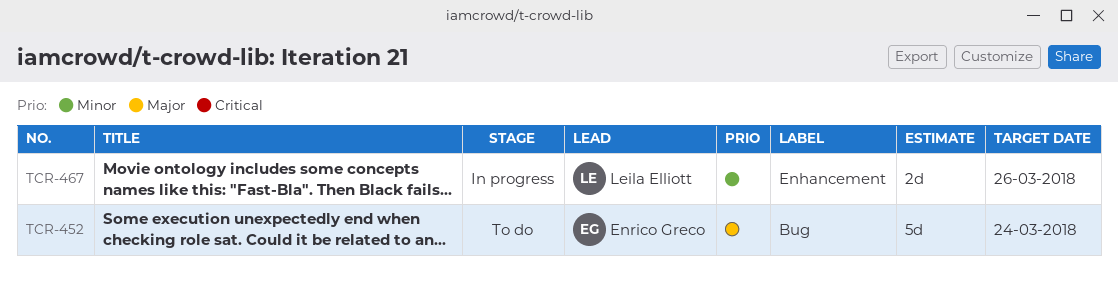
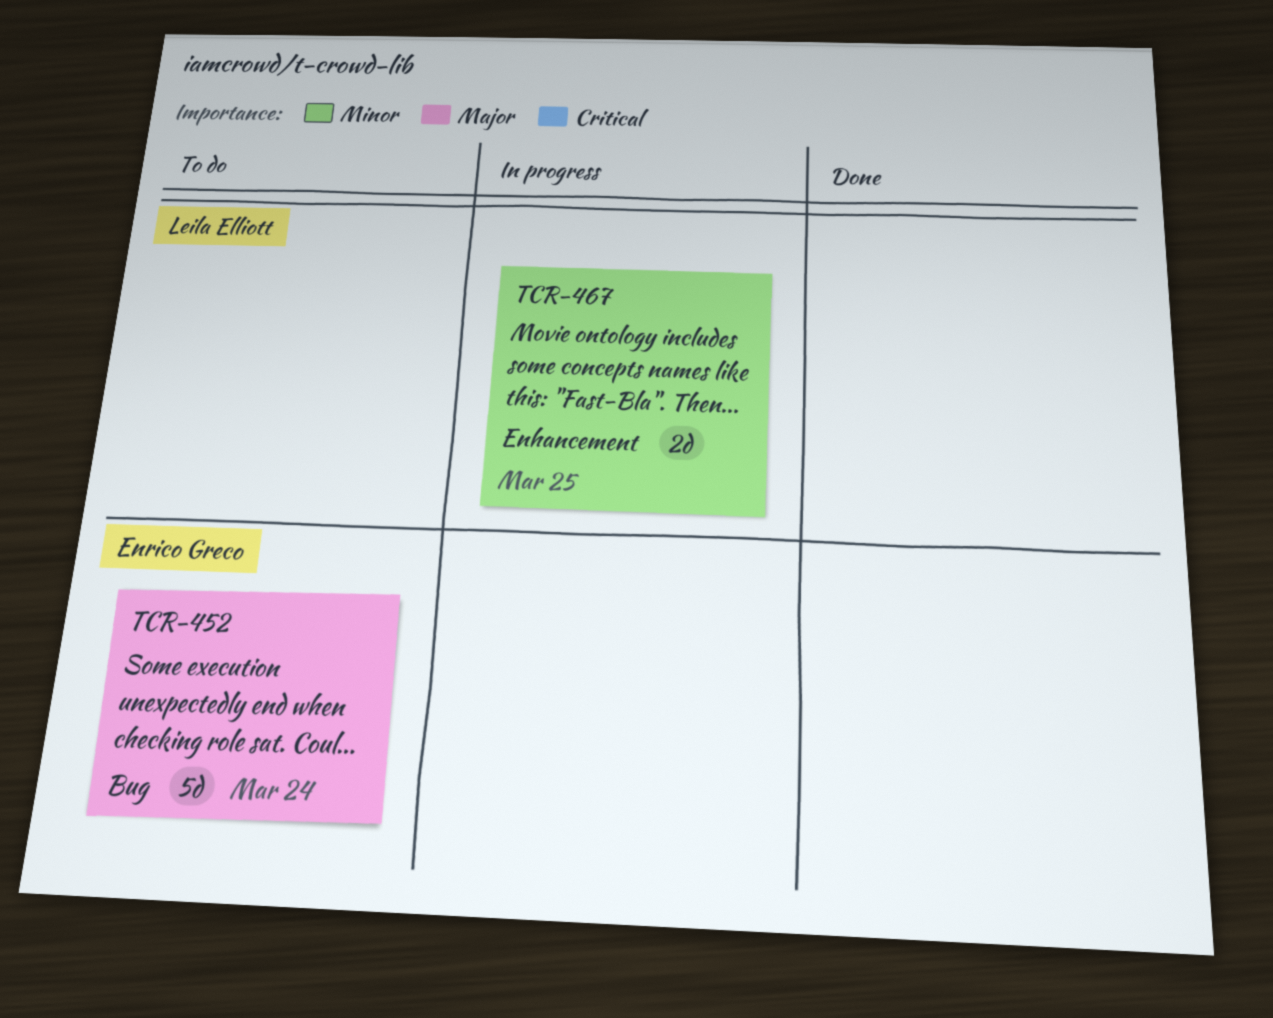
TCR-467, due: Mar 26 -> Mar 25

